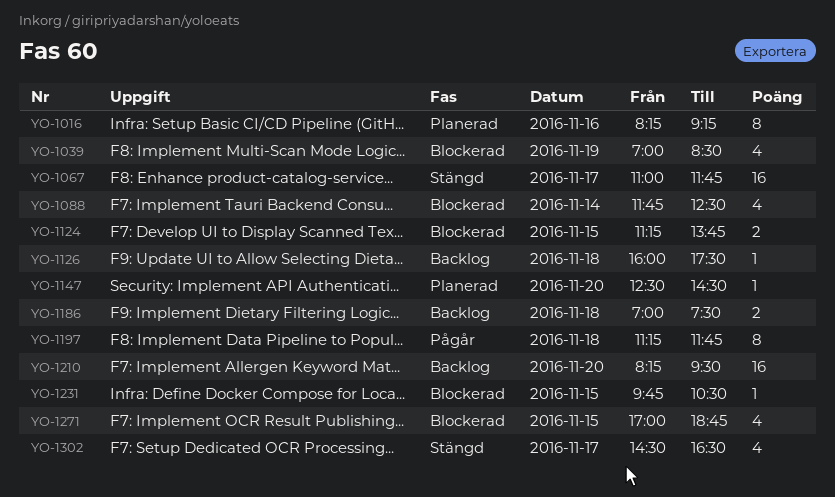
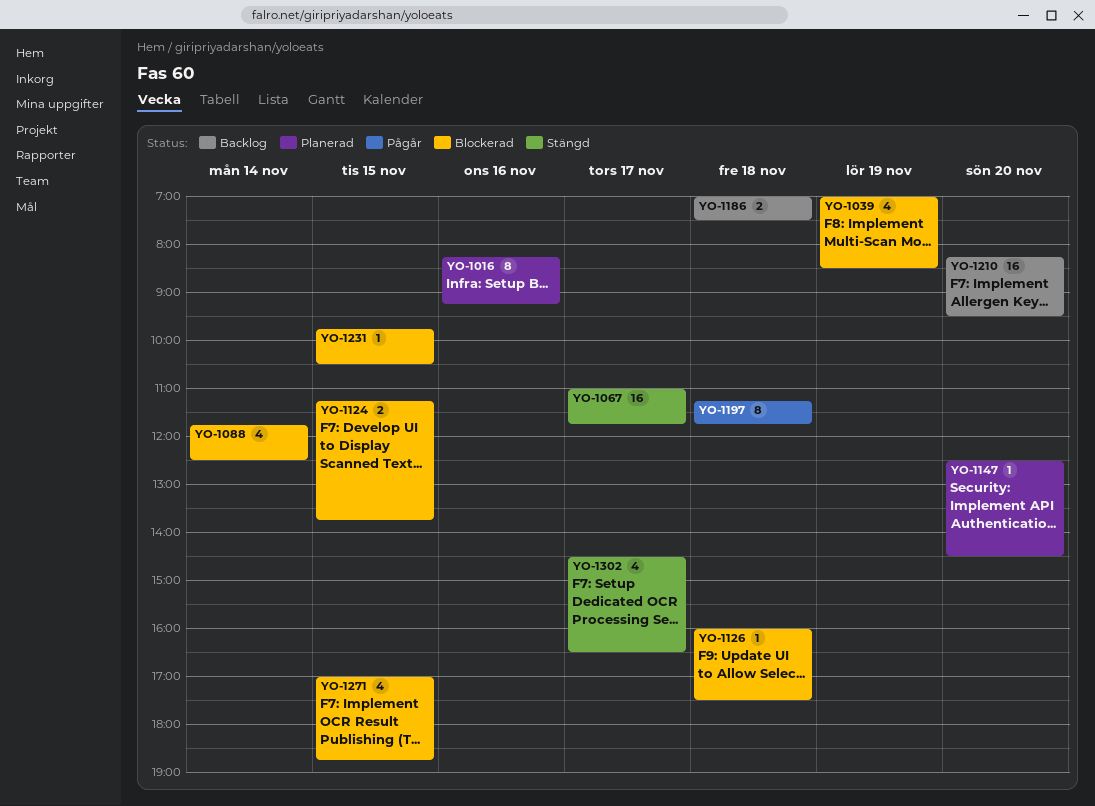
YO-1126, status: Backlog -> Blockerad

